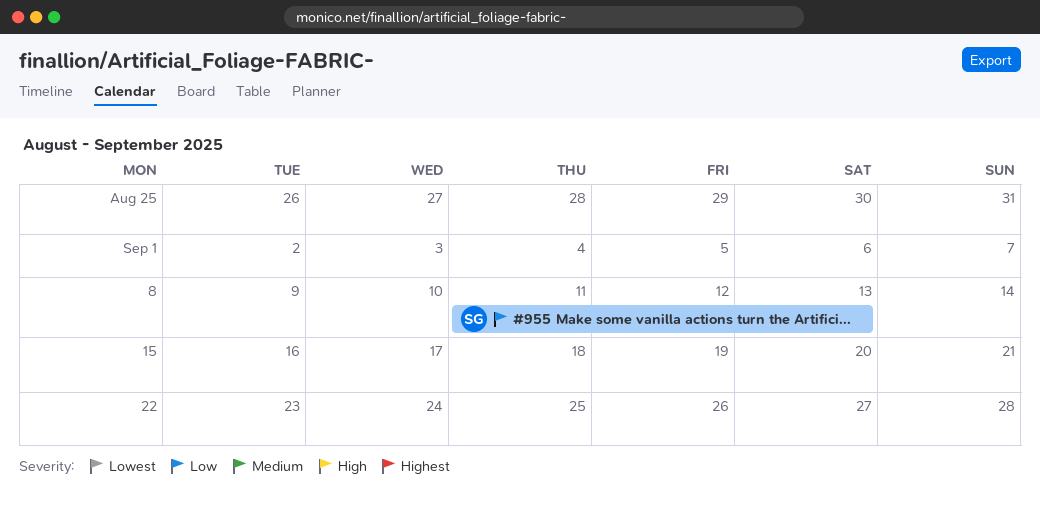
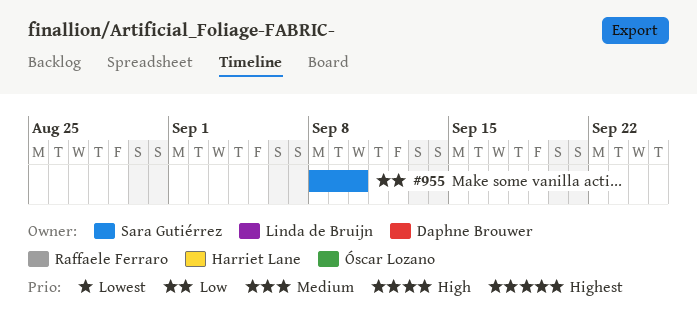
#955, start: Sep 11 -> Sep 8
#955, due: Sep 13 -> Sep 10

